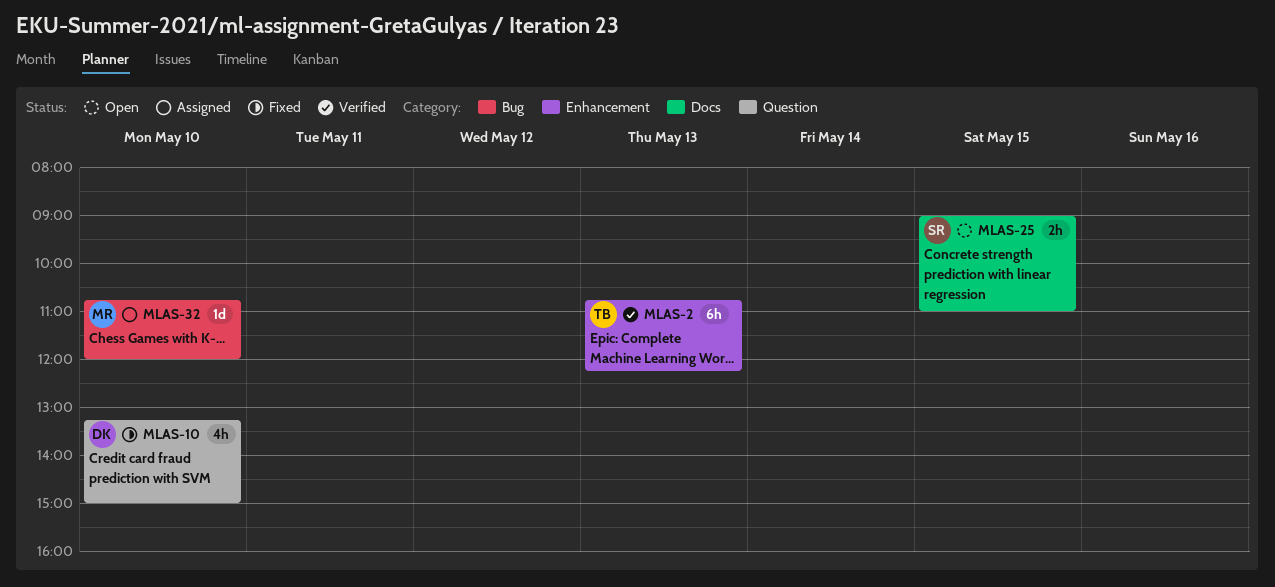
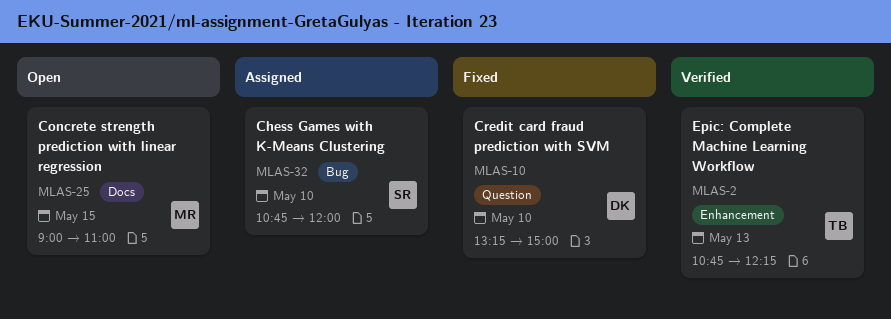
MLAS-25, owner: SR -> MR
MLAS-32, owner: MR -> SR

